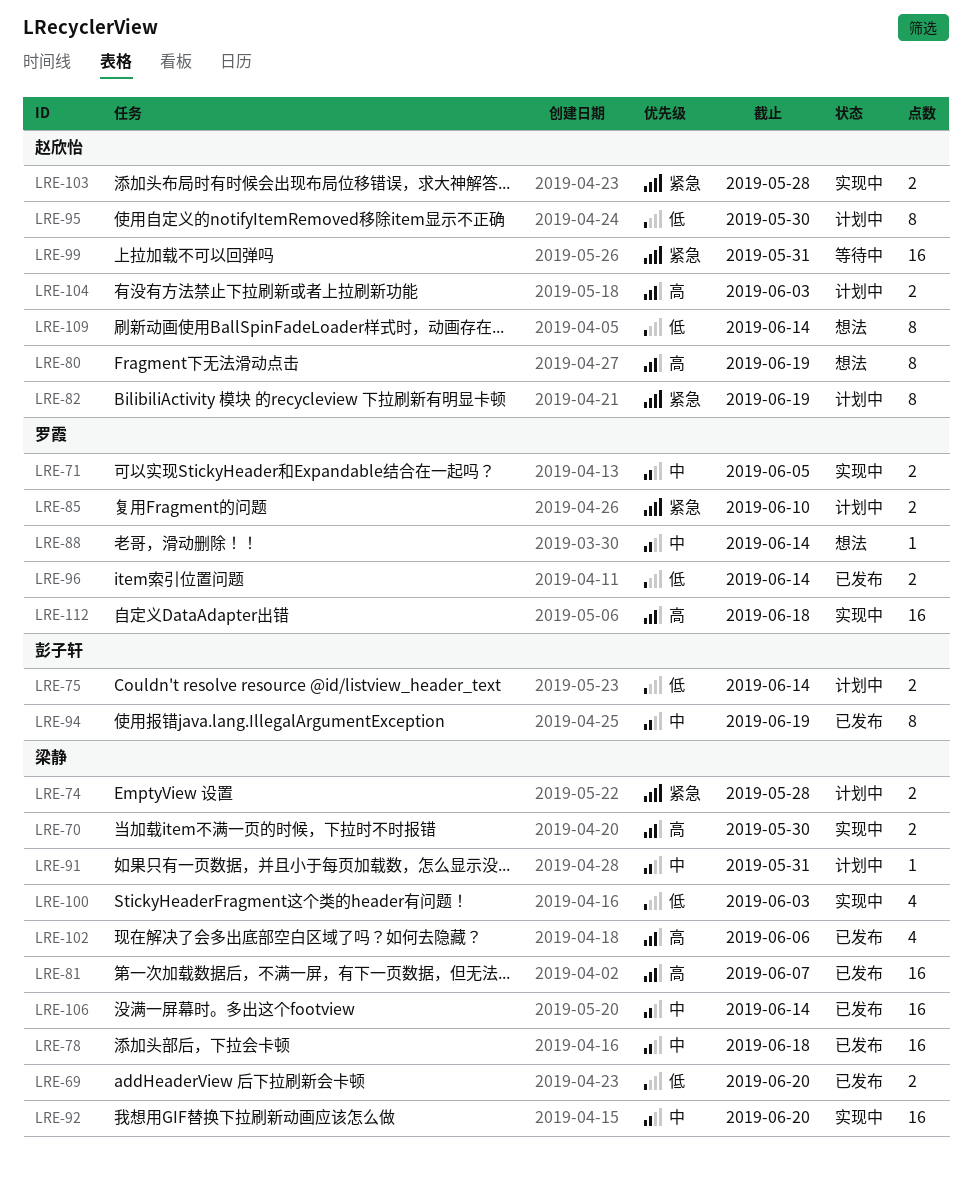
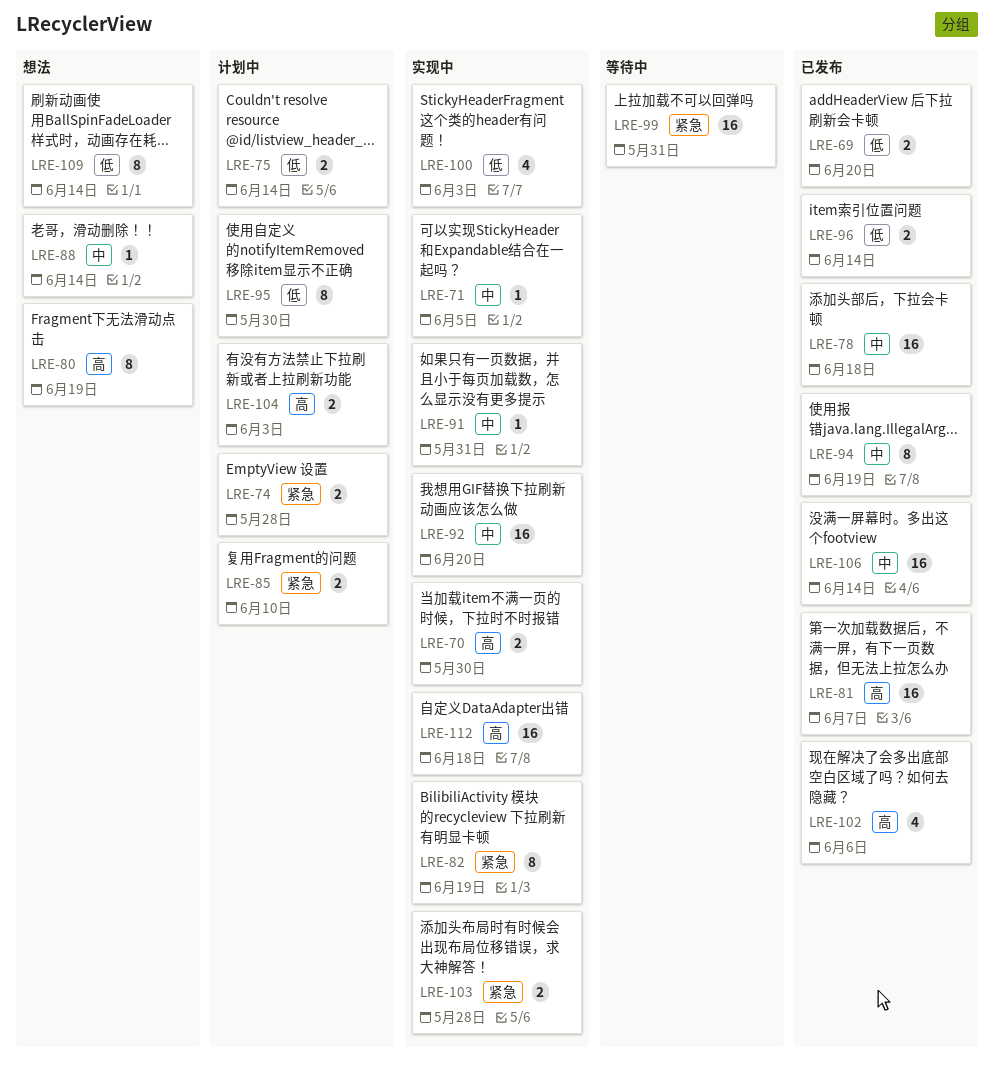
LRE-71, estimate: 2 -> 1
LRE-82, status: 计划中 -> 实现中
LRE-91, status: 计划中 -> 实现中

